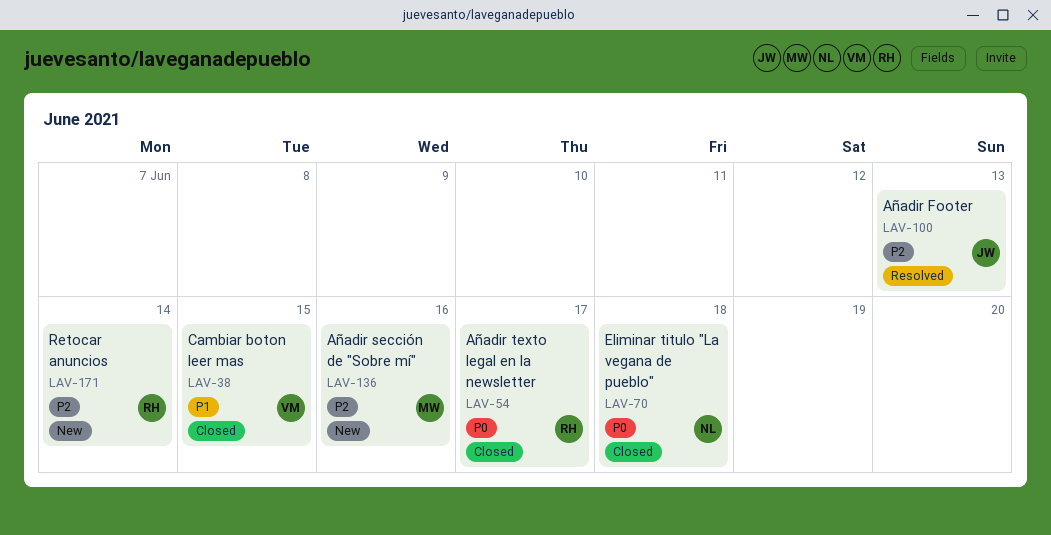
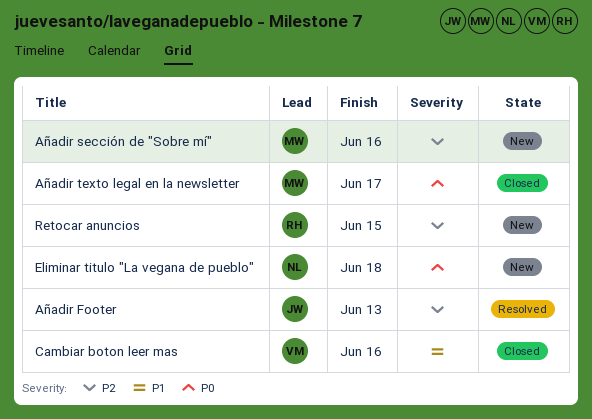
Añadir texto legal en la newsletter, owner: RH -> MW
Cambiar boton leer mas, due: Jun 15 -> Jun 16
Eliminar titulo "La vegana de pueblo", status: Closed -> New
Retocar anuncios, due: Jun 14 -> Jun 15

